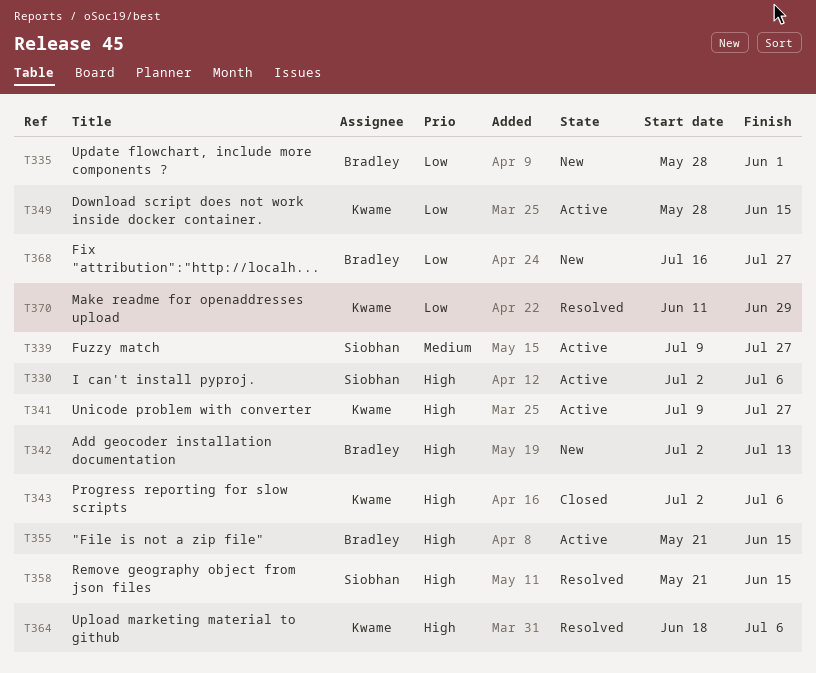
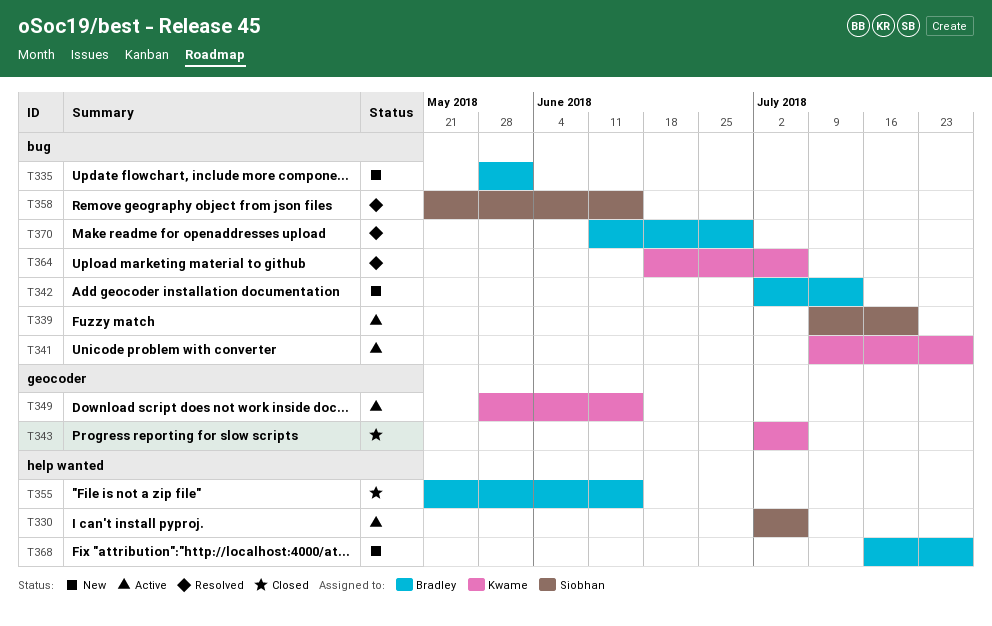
T339, due: Jul 27 -> Jul 20
T355, status: Active -> Closed
T370, owner: Kwame -> Bradley

